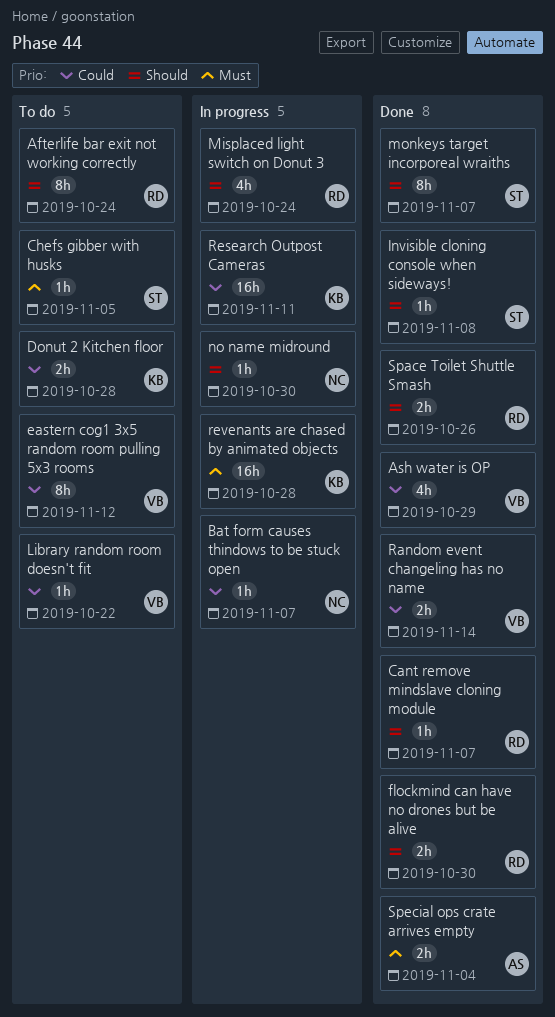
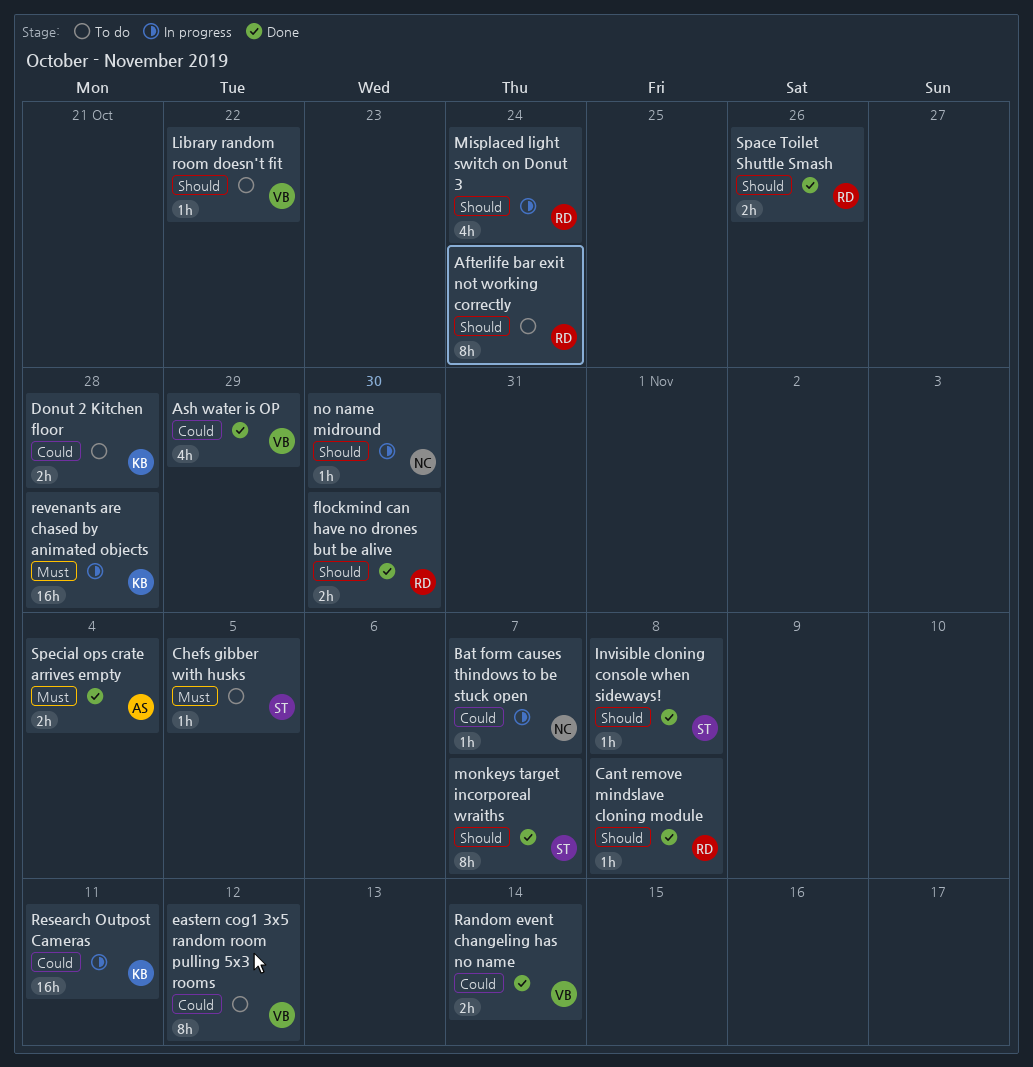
Cant remove mindslave cloning module, due: Nov 7 -> Nov 8
Library random room doesn't fit, priority: Could -> Should

